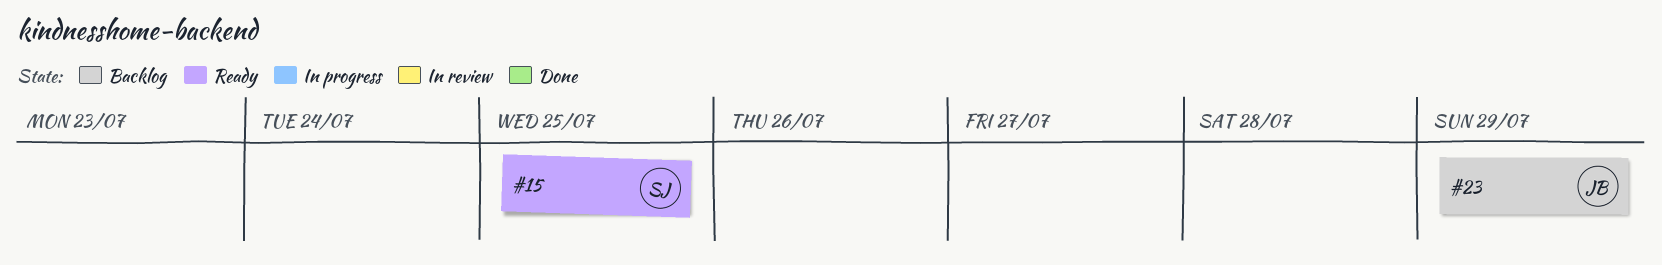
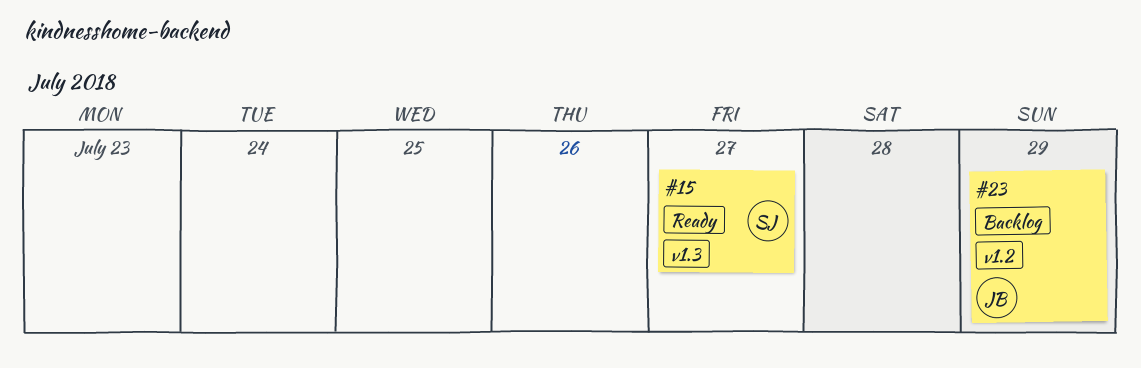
#15, due: Jul 25 -> Jul 27

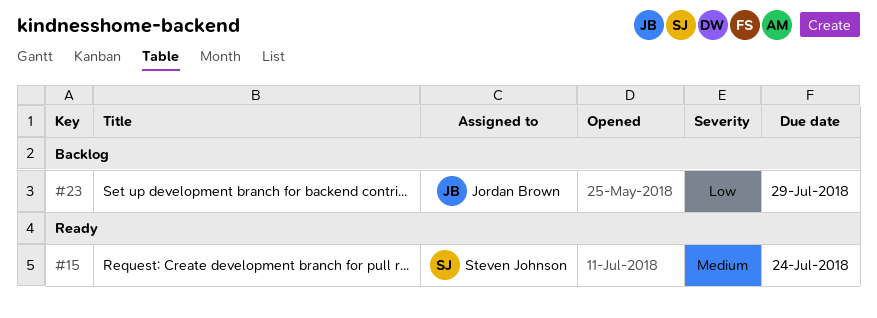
#15, due: Jul 27 -> Jul 24

